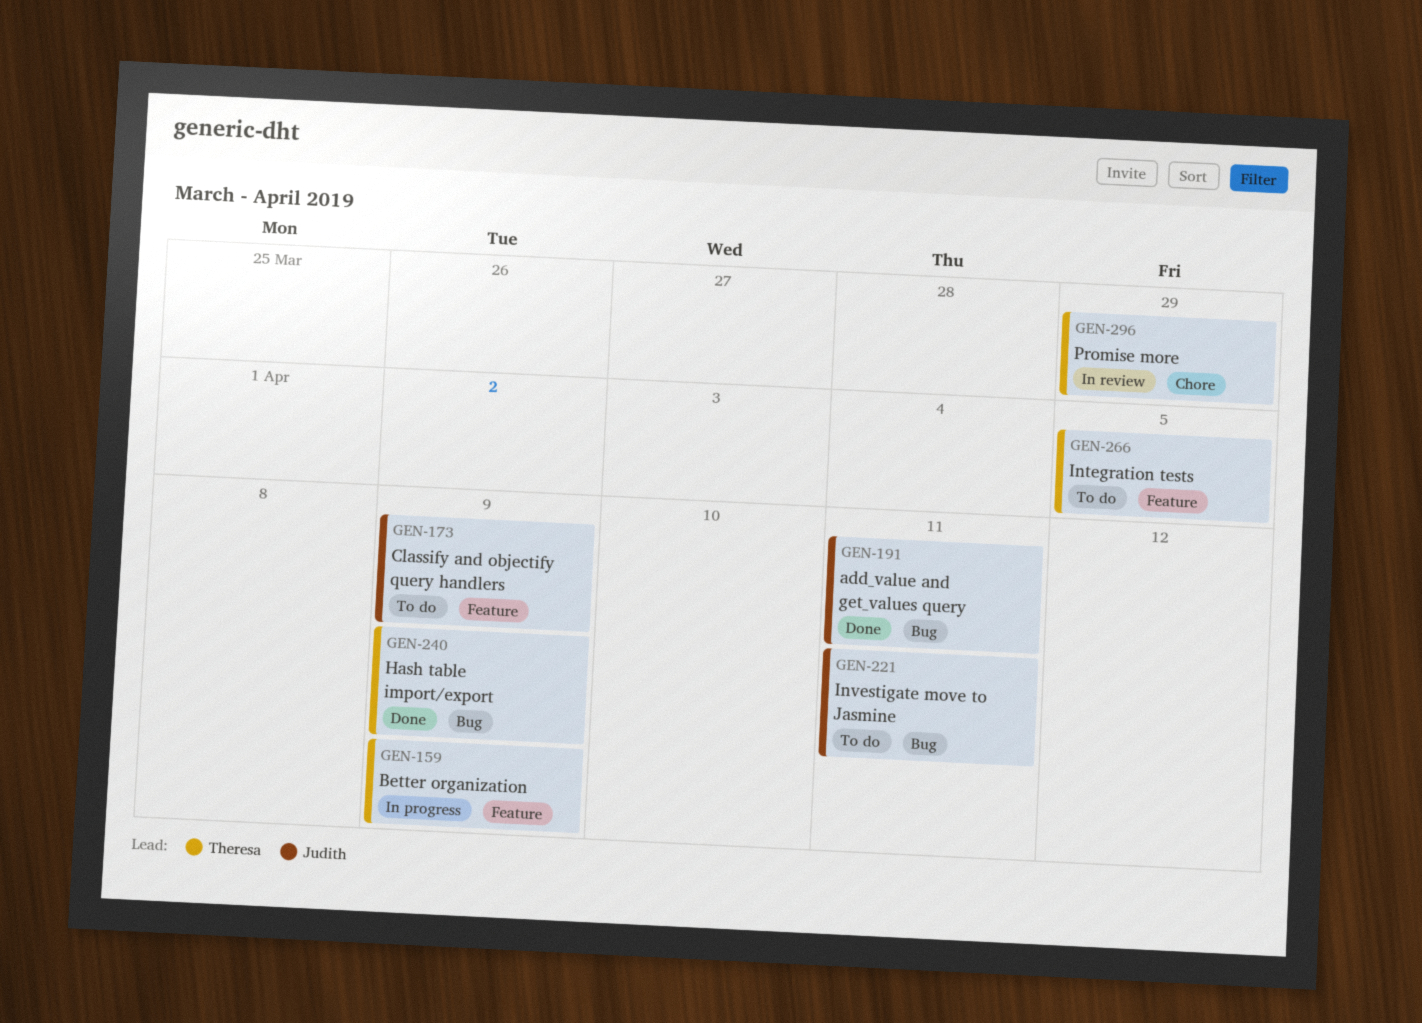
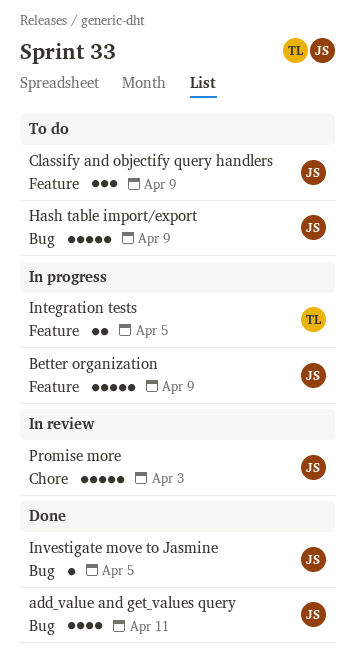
Better organization, owner: Theresa -> Judith
Hash table import/export, status: Done -> To do
Hash table import/export, owner: Theresa -> Judith
Integration tests, status: To do -> In progress
Investigate move to Jasmine, status: To do -> Done
Investigate move to Jasmine, due: Apr 11 -> Apr 5
Promise more, owner: Theresa -> Judith
Promise more, due: Mar 29 -> Apr 3

